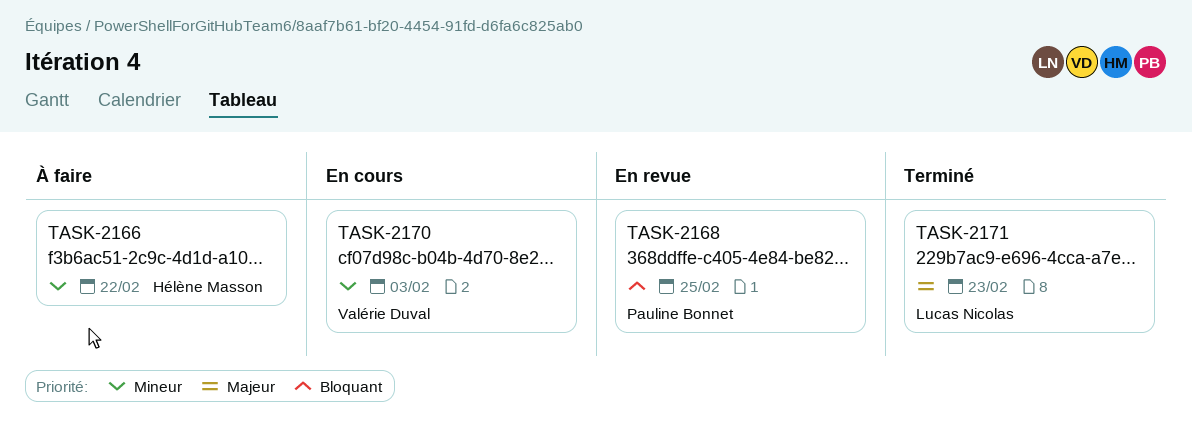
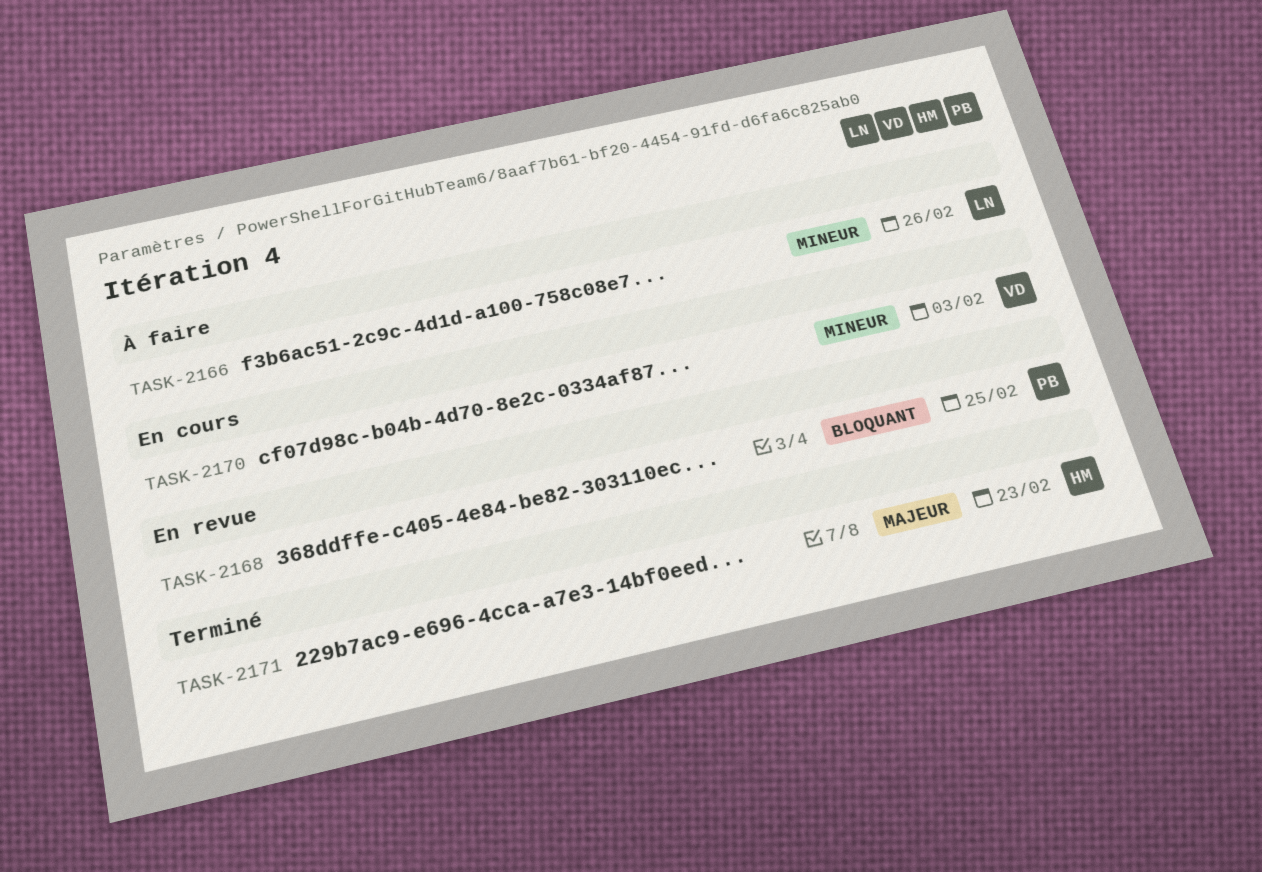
TASK-2166, owner: Hélène Masson -> Lucas Nicolas
TASK-2166, due: Feb 22 -> Feb 26
TASK-2171, owner: Lucas Nicolas -> Hélène Masson

